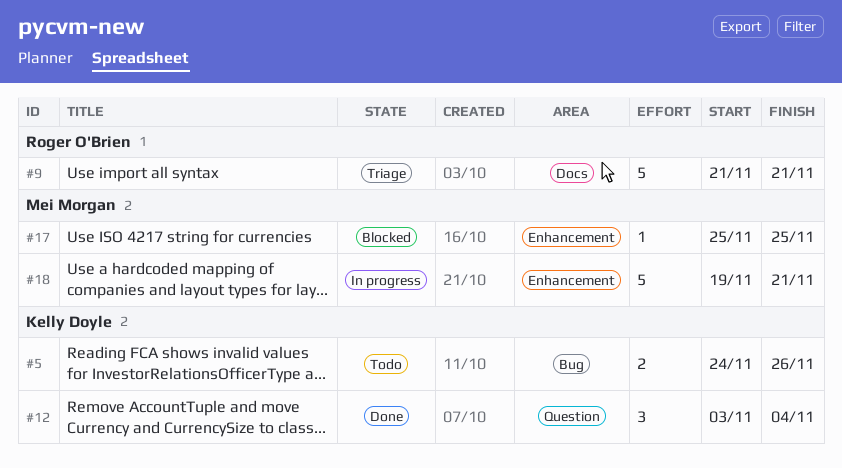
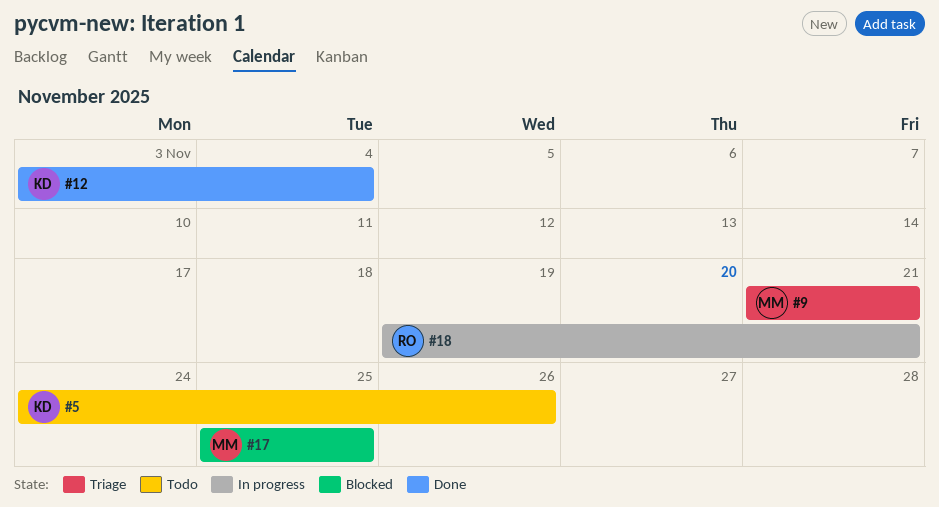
#9, owner: Roger O'Brien -> Mei Morgan
#18, owner: Mei Morgan -> Roger O'Brien

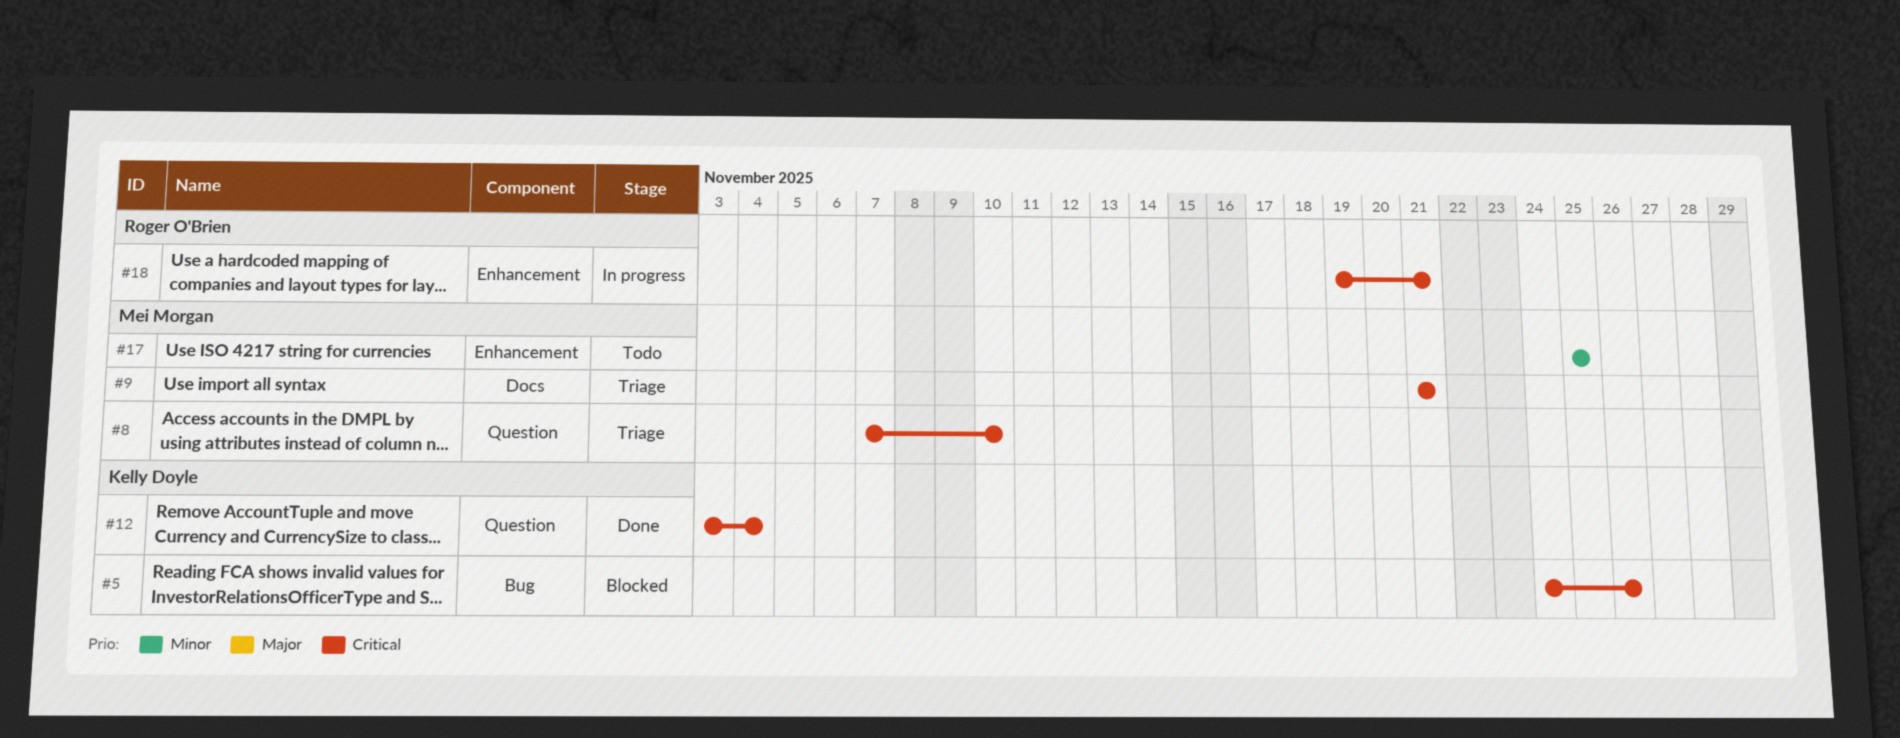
#5, status: Todo -> Blocked
#8: none -> present
#17, status: Blocked -> Todo

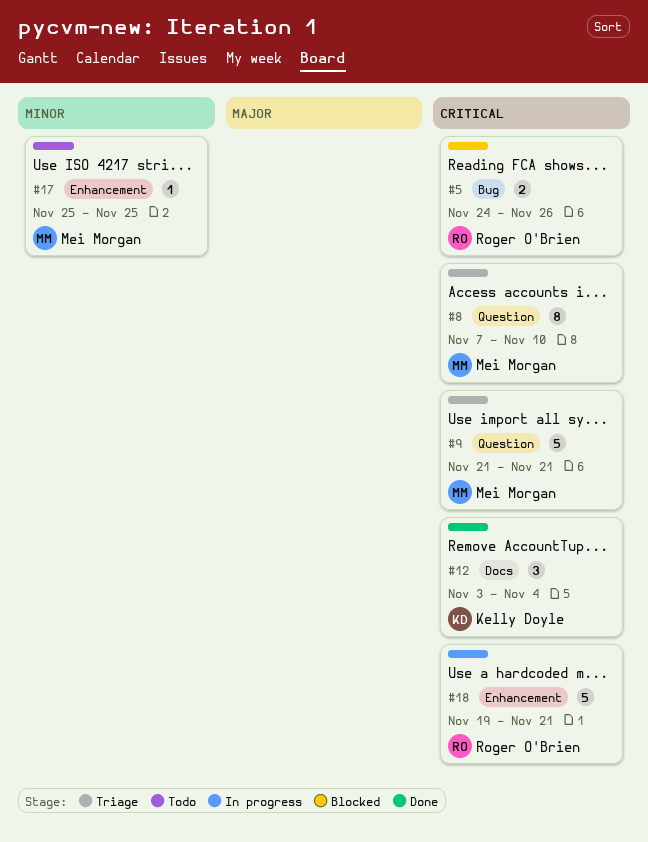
#5, owner: Kelly Doyle -> Roger O'Brien
#9, label: Docs -> Question
#12, label: Question -> Docs

